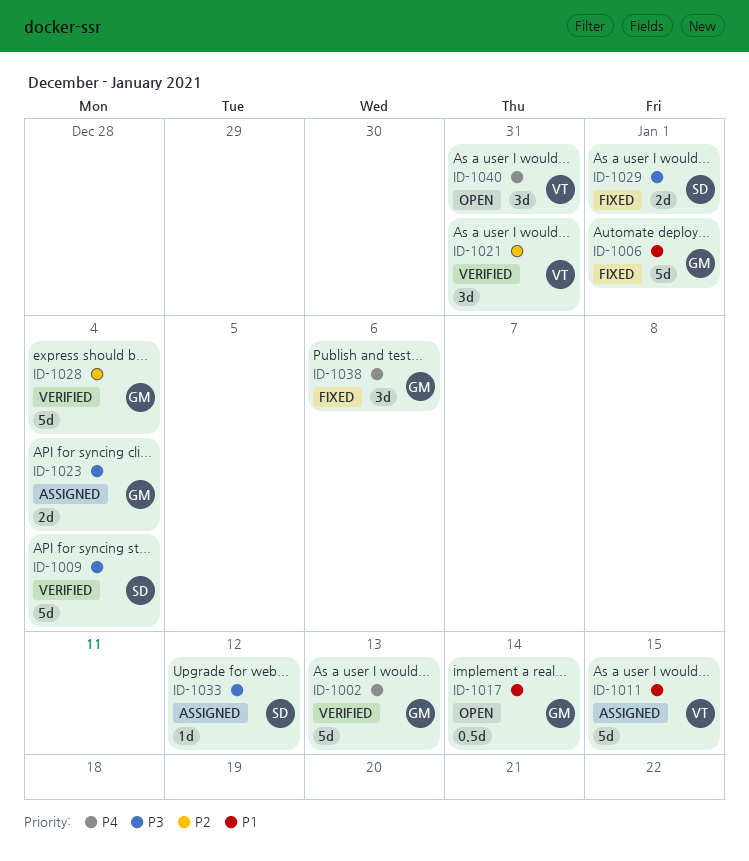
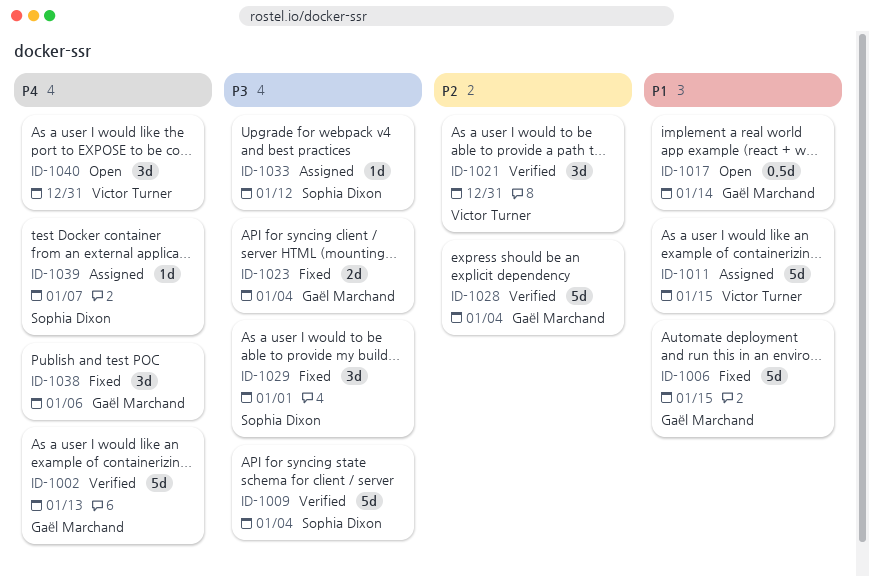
ID-1006, due: Jan 1 -> Jan 15
ID-1023, status: Assigned -> Fixed
ID-1029, estimate: 2d -> 3d
ID-1039: none -> present

